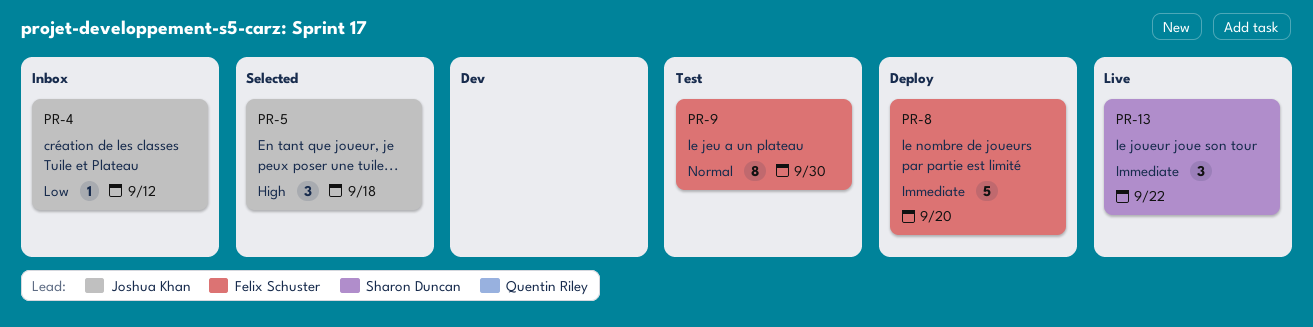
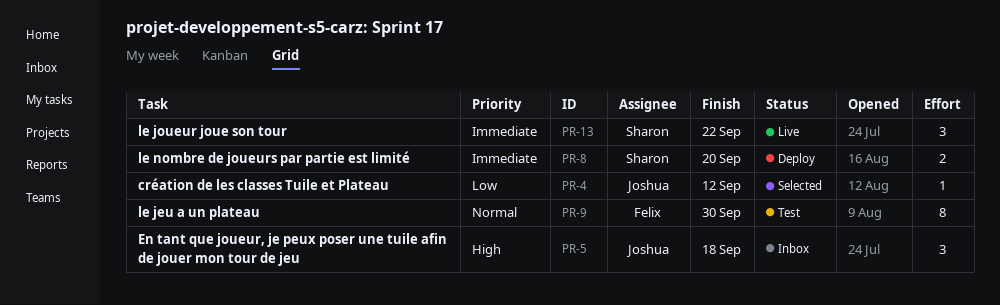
PR-4, status: Inbox -> Selected
PR-5, status: Selected -> Inbox
PR-8, owner: Felix Schuster -> Sharon Duncan
PR-8, estimate: 5 -> 2

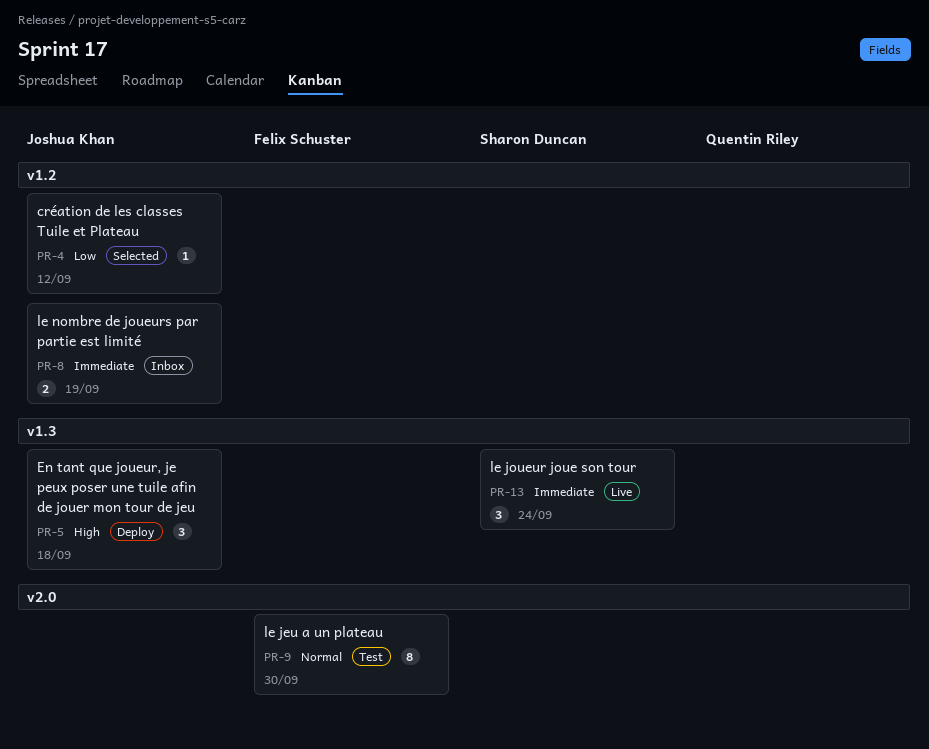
PR-5, status: Inbox -> Deploy
PR-8, status: Deploy -> Inbox
PR-8, owner: Sharon Duncan -> Joshua Khan
PR-8, due: Sep 20 -> Sep 19
PR-13, due: Sep 22 -> Sep 24

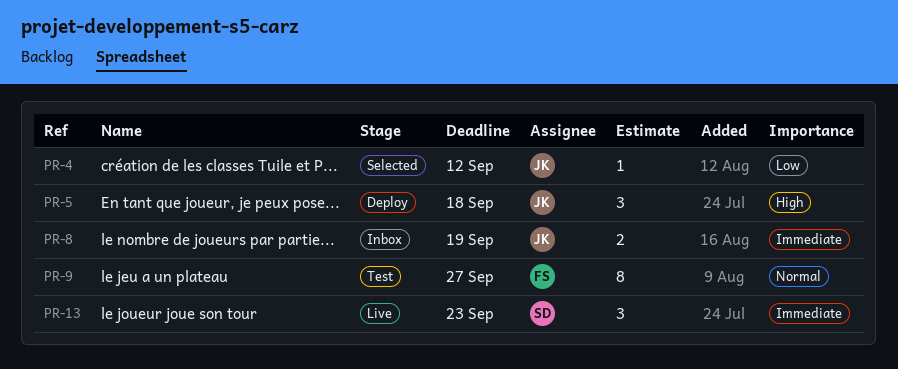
PR-9, due: Sep 30 -> Sep 27
PR-13, due: Sep 24 -> Sep 23

